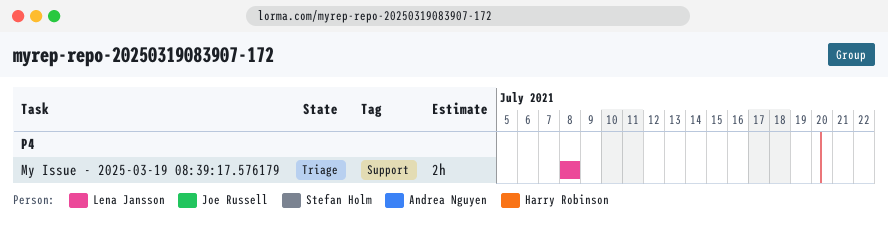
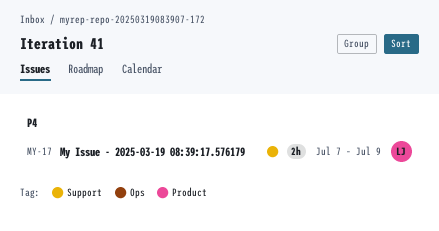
My Issue - 2025-03-19 08:39:17.576179, start: Jul 8 -> Jul 7
My Issue - 2025-03-19 08:39:17.576179, due: Jul 8 -> Jul 9

